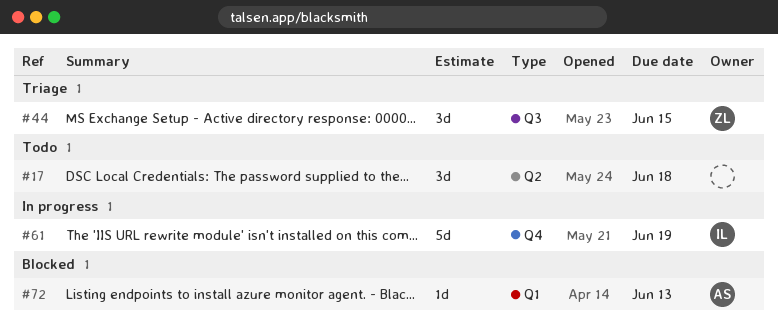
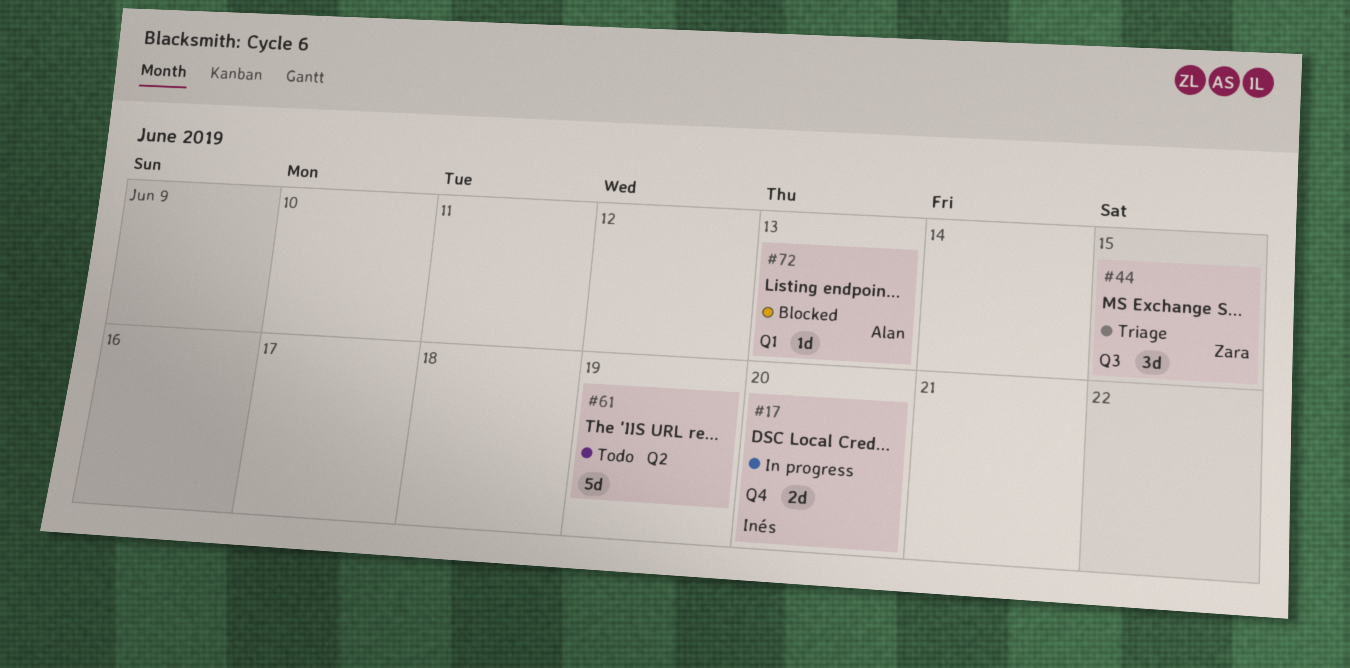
#17, status: Todo -> In progress
#17, owner: none -> Inés
#17, label: Q2 -> Q4
#17, estimate: 3d -> 2d
#17, due: Jun 18 -> Jun 20
#61, status: In progress -> Todo
#61, owner: Inés -> none
#61, label: Q4 -> Q2

